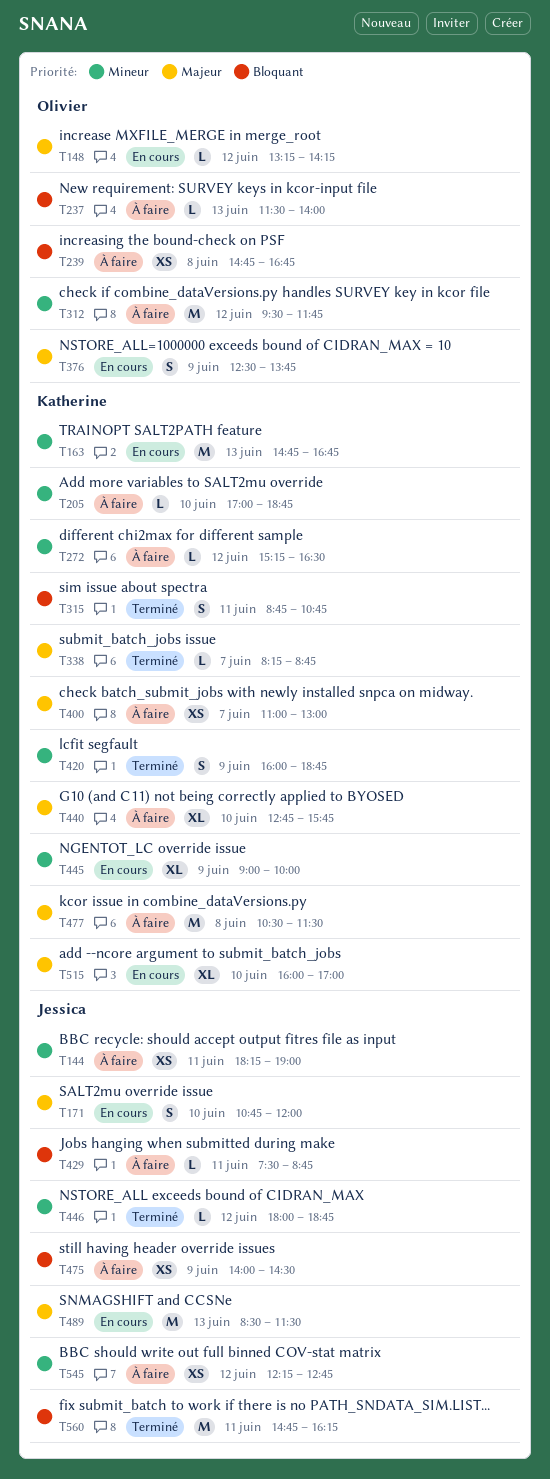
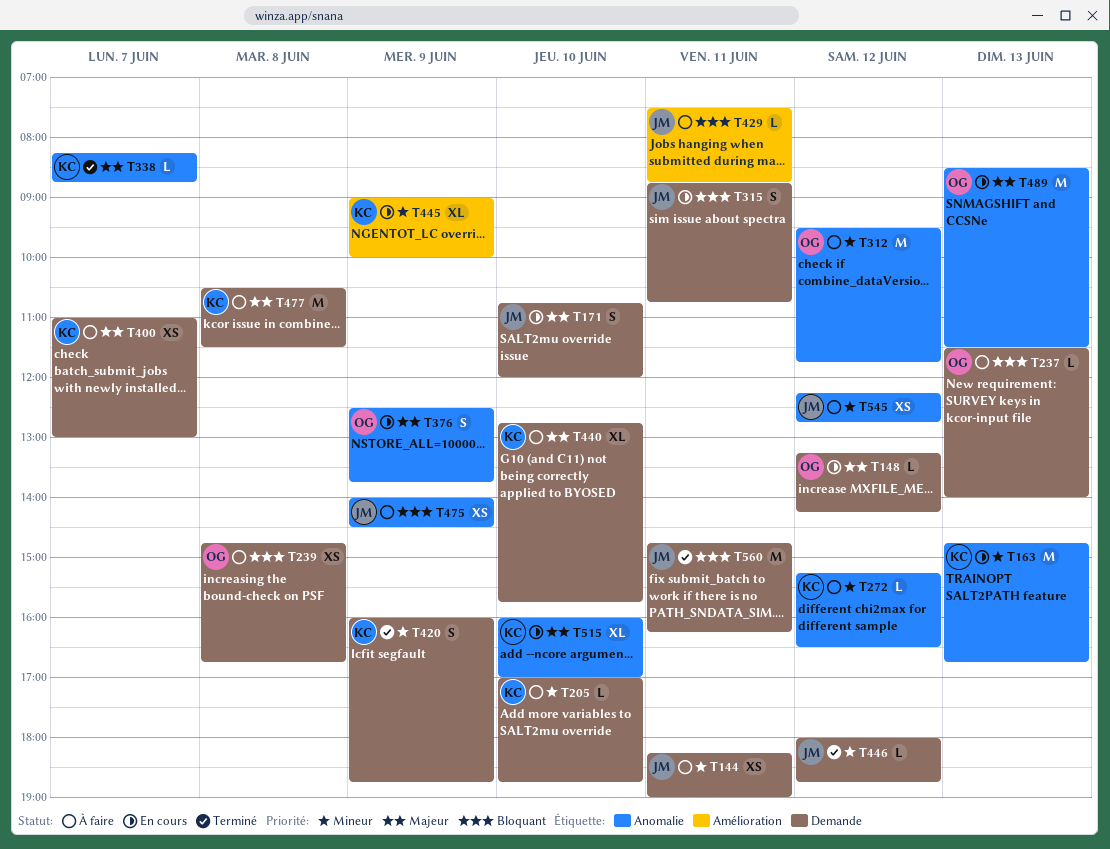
T315, status: Terminé -> En cours
T315, owner: Katherine -> Jessica
T489, owner: Jessica -> Olivier

